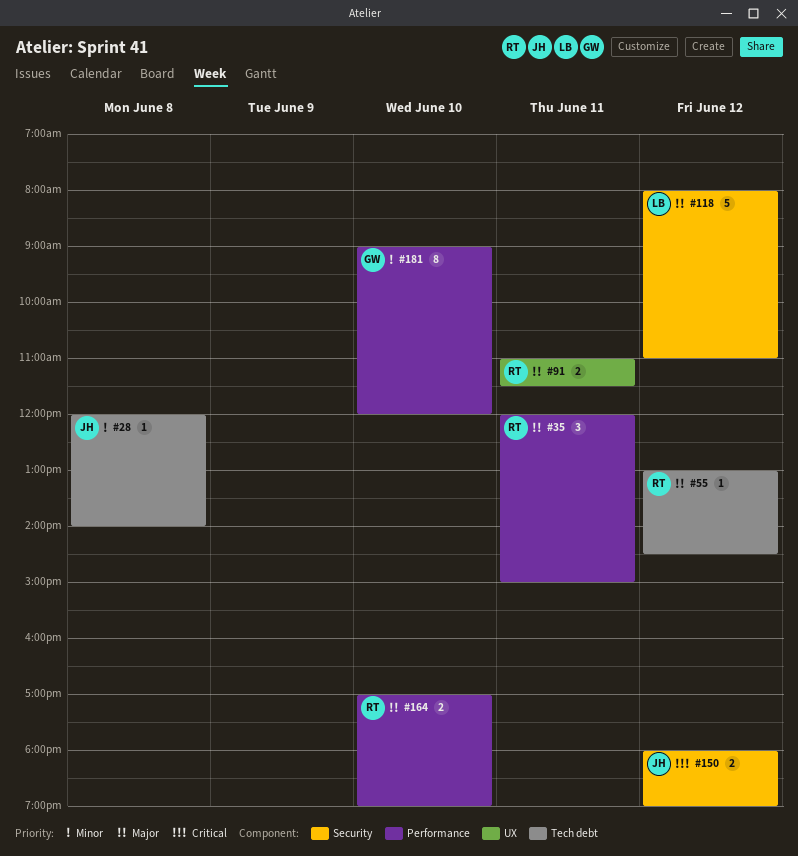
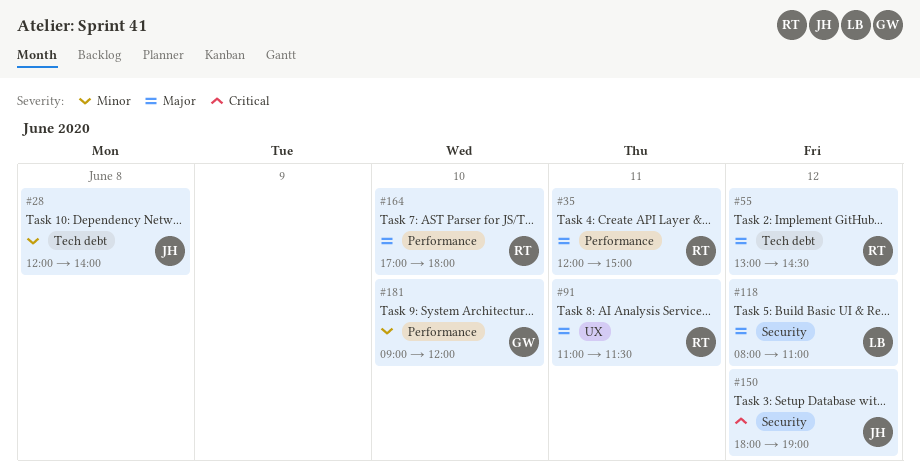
#164, ends: 19:00 -> 18:00

